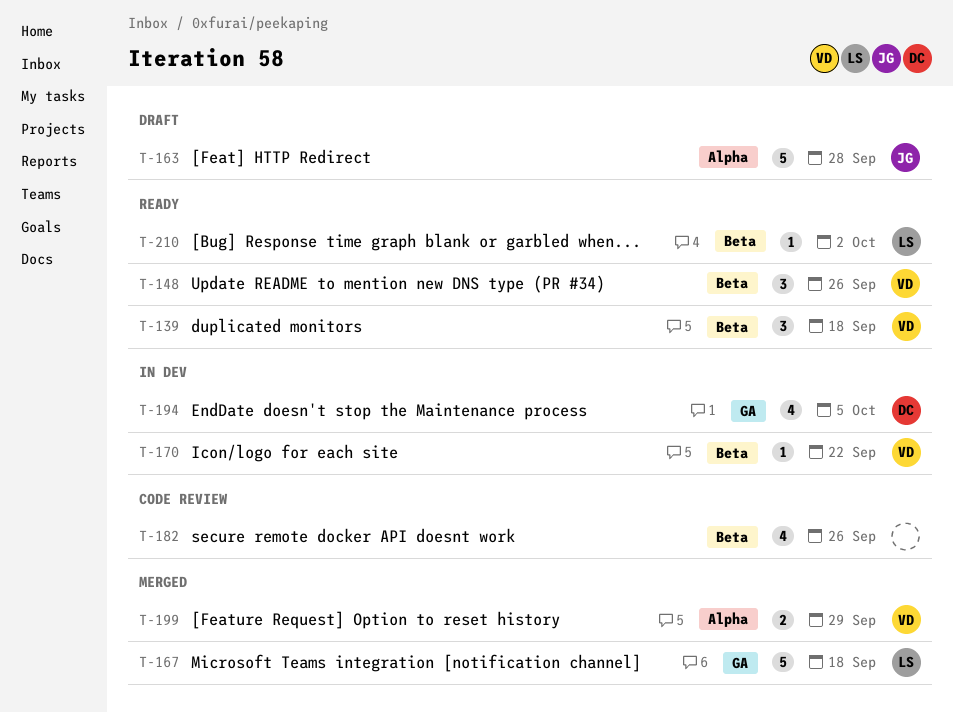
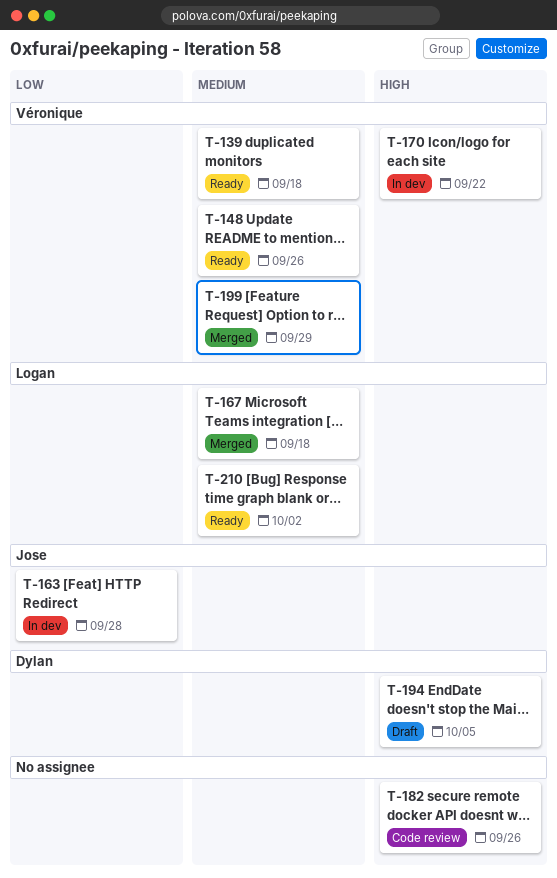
T-163, status: Draft -> In dev
T-194, status: In dev -> Draft

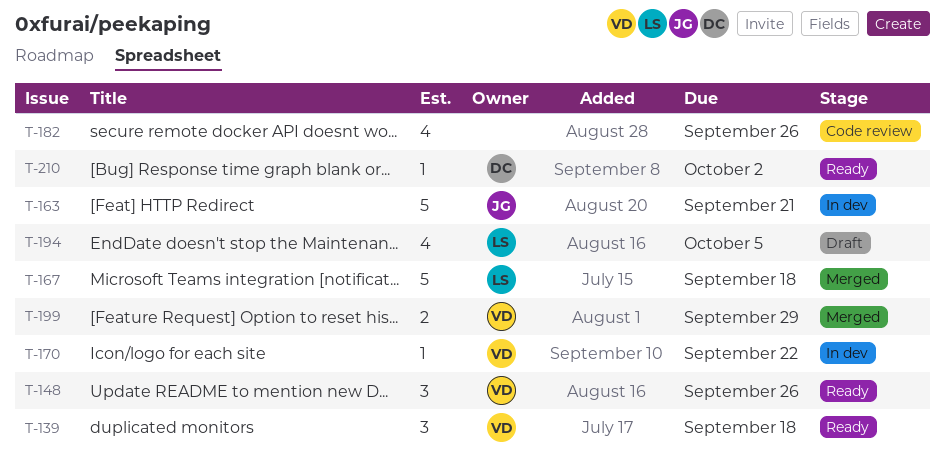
T-163, due: Sep 28 -> Sep 21
T-194, owner: Dylan -> Logan
T-210, owner: Logan -> Dylan

